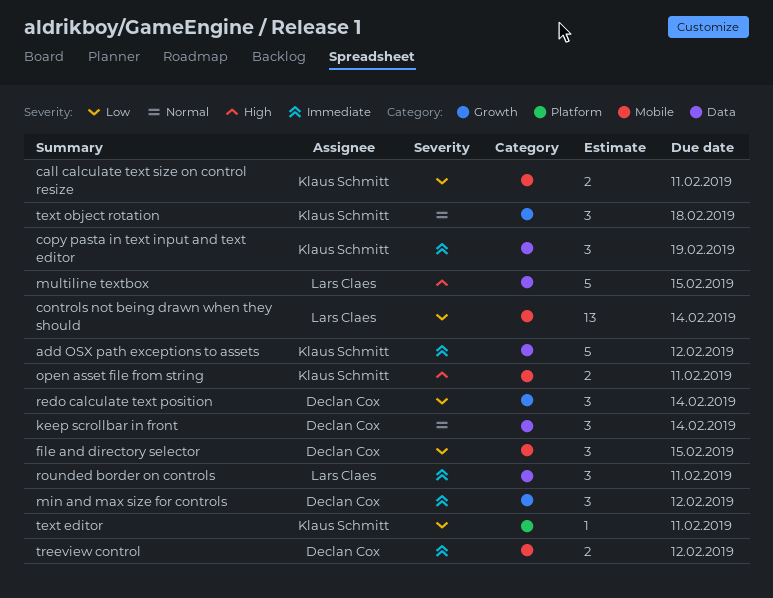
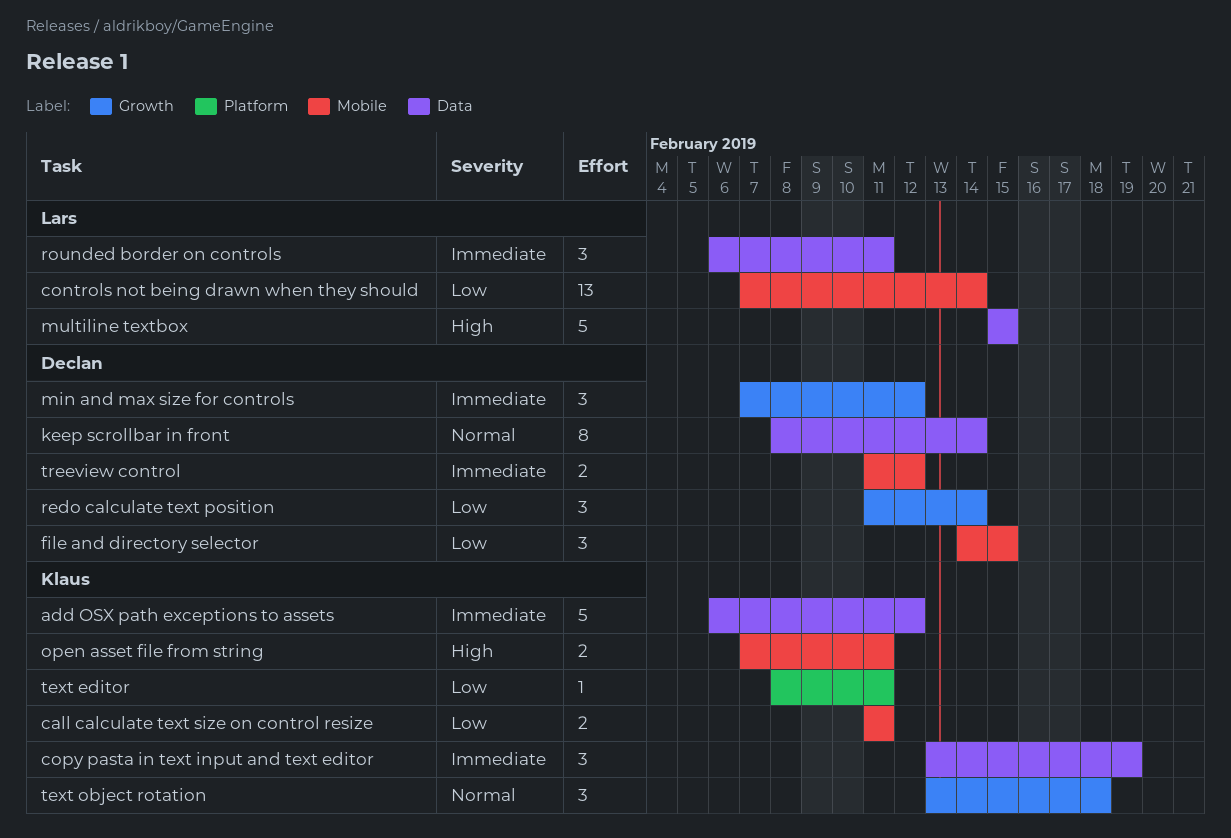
keep scrollbar in front, estimate: 3 -> 8

